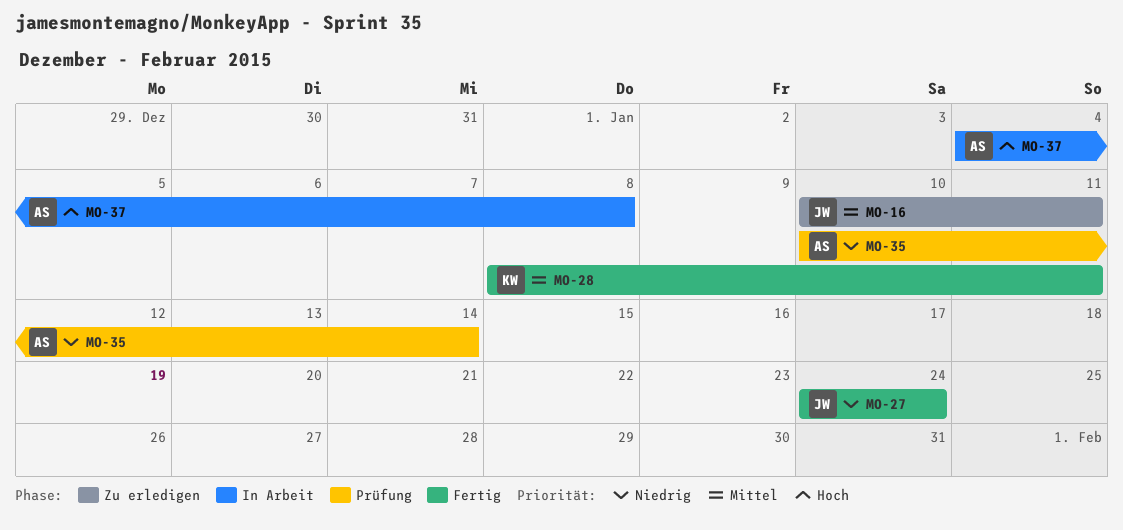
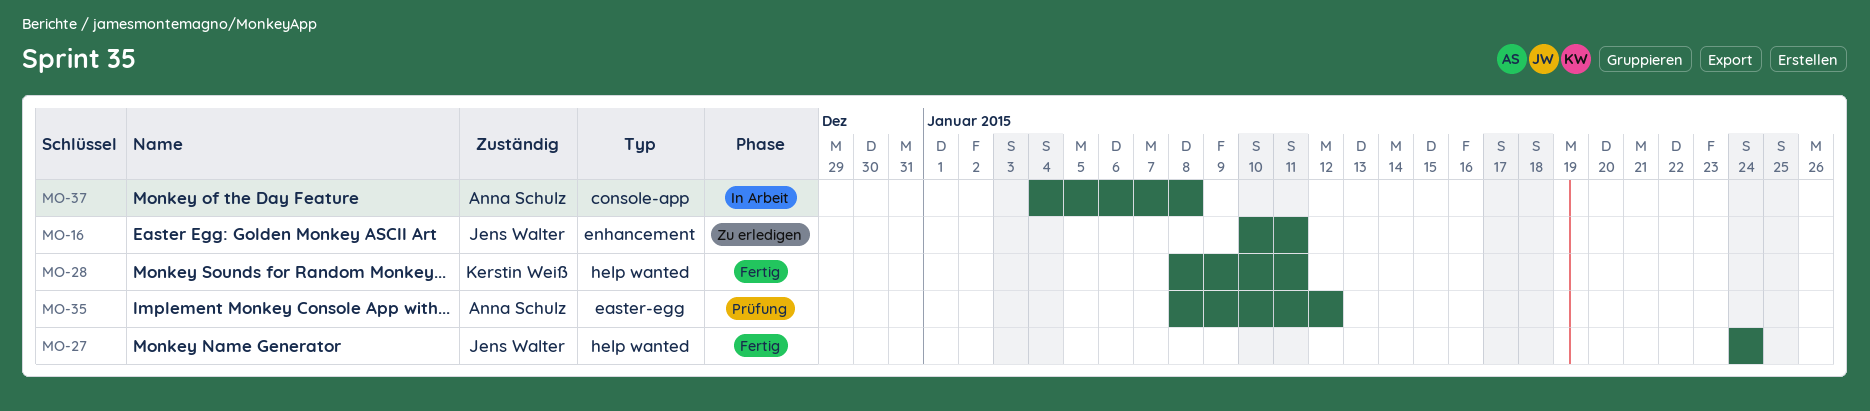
MO-35, start: Jan 10 -> Jan 8
MO-35, due: Jan 14 -> Jan 12

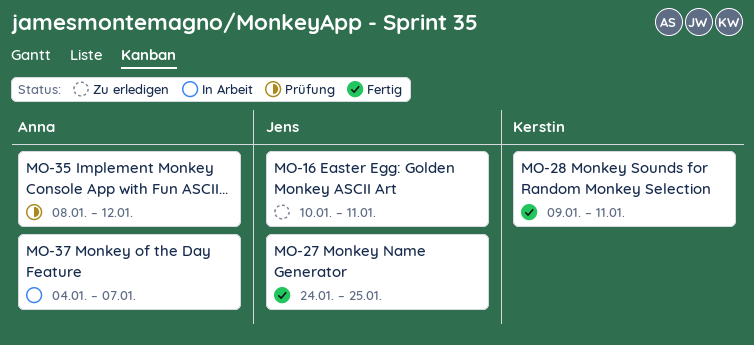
MO-27, due: Jan 24 -> Jan 25
MO-28, start: Jan 8 -> Jan 9
MO-37, due: Jan 8 -> Jan 7

